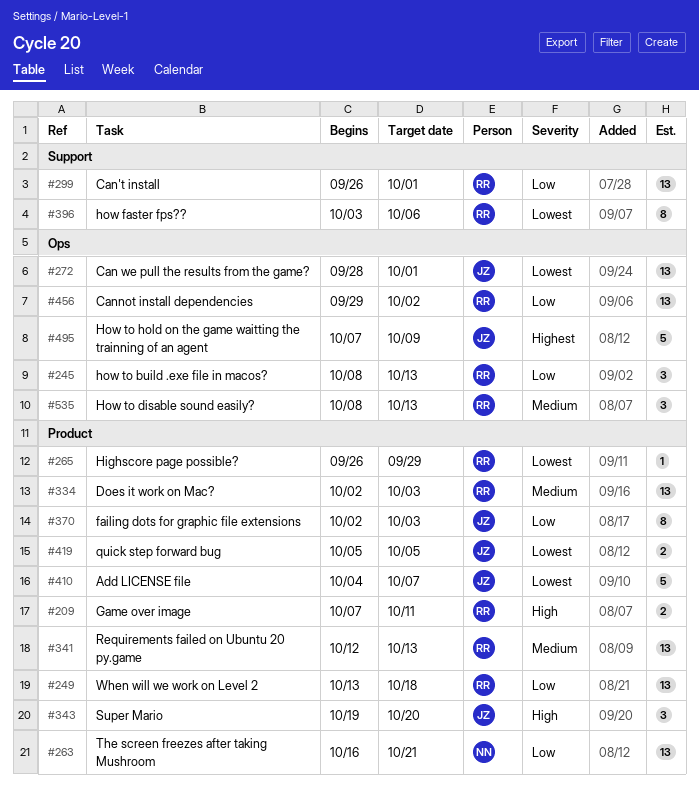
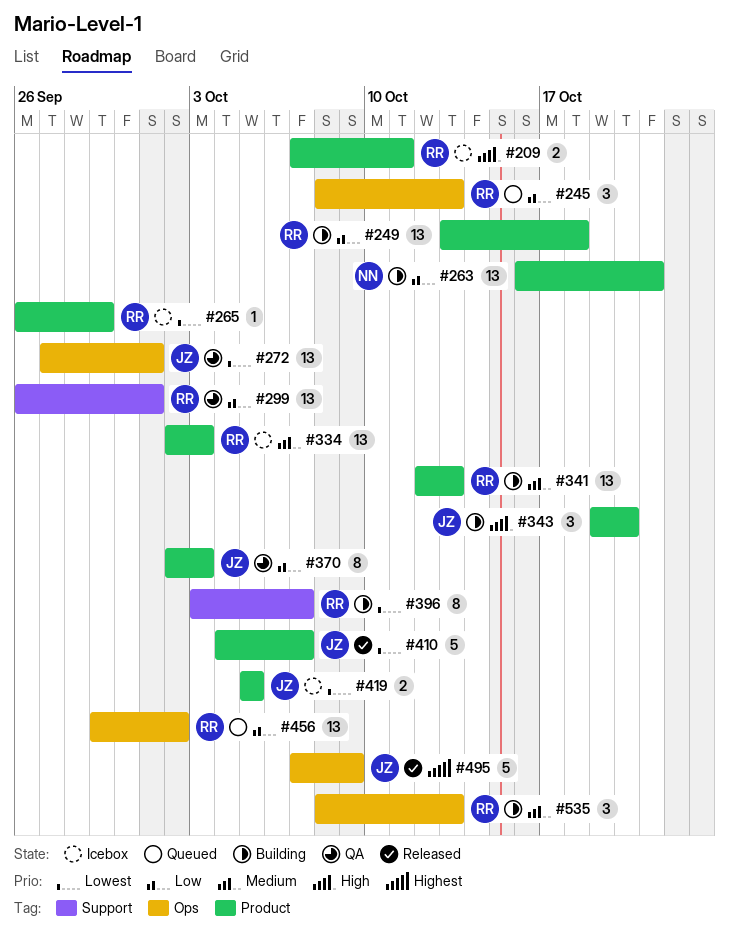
#272, start: Sep 28 -> Sep 27
#396, due: Oct 6 -> Oct 7

